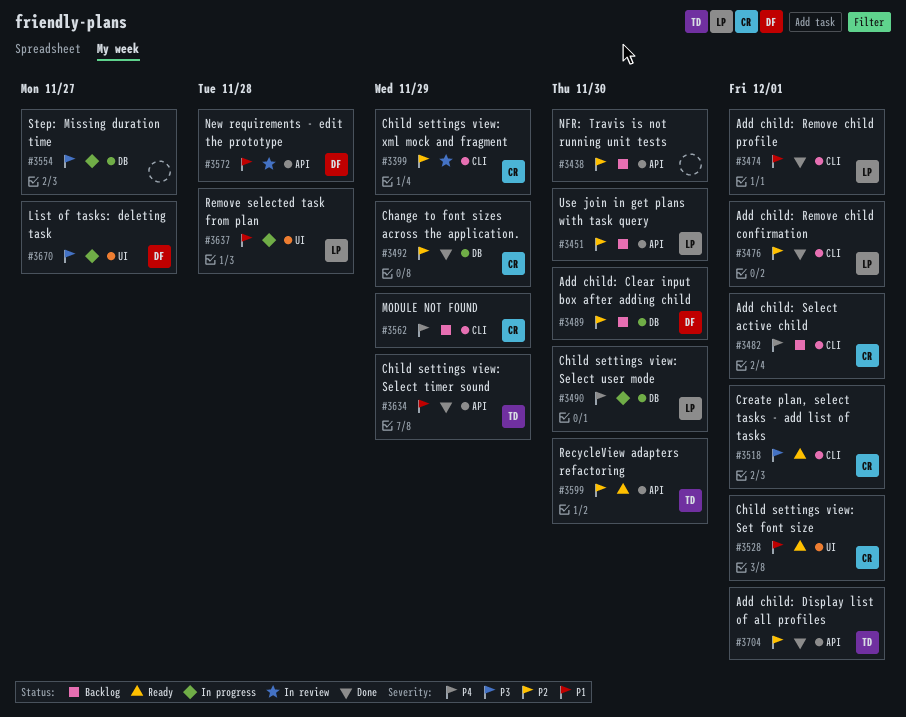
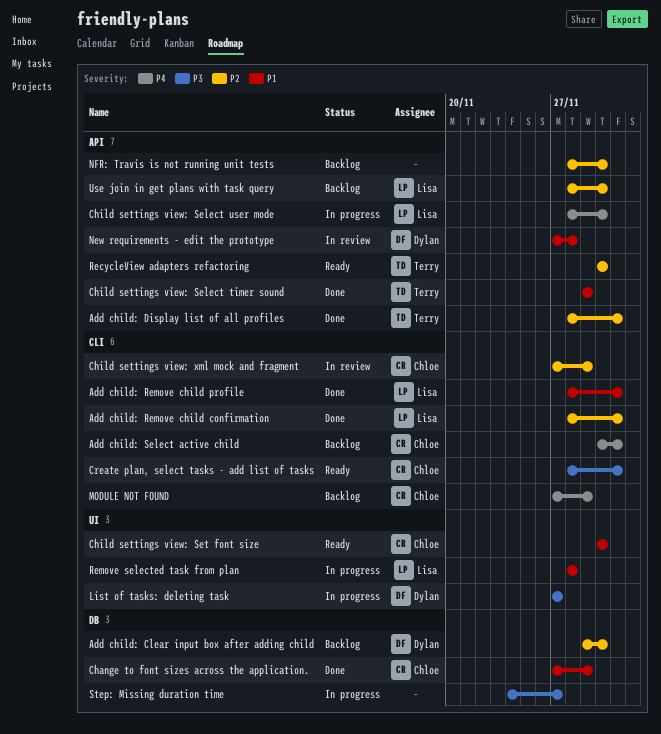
Change to font sizes across the application., priority: P2 -> P1
Child settings view: Select user mode, label: DB -> API
Child settings view: Set font size, due: Dec 1 -> Nov 30

